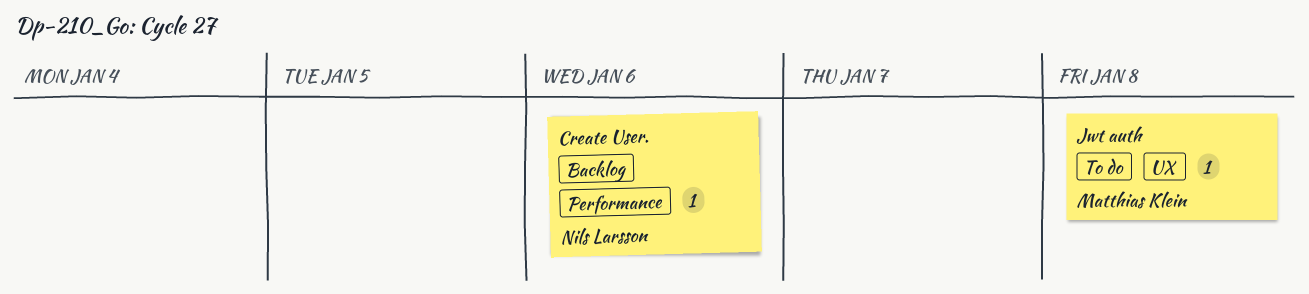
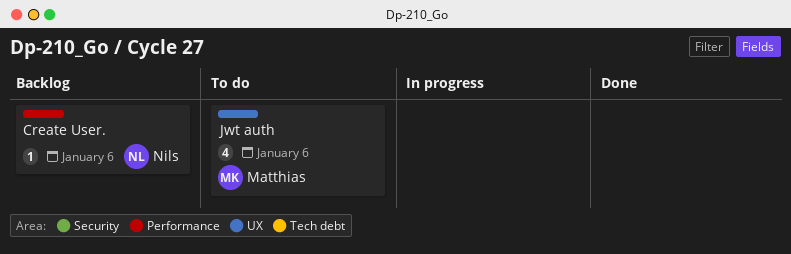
Jwt auth, estimate: 1 -> 4
Jwt auth, due: Jan 8 -> Jan 6

